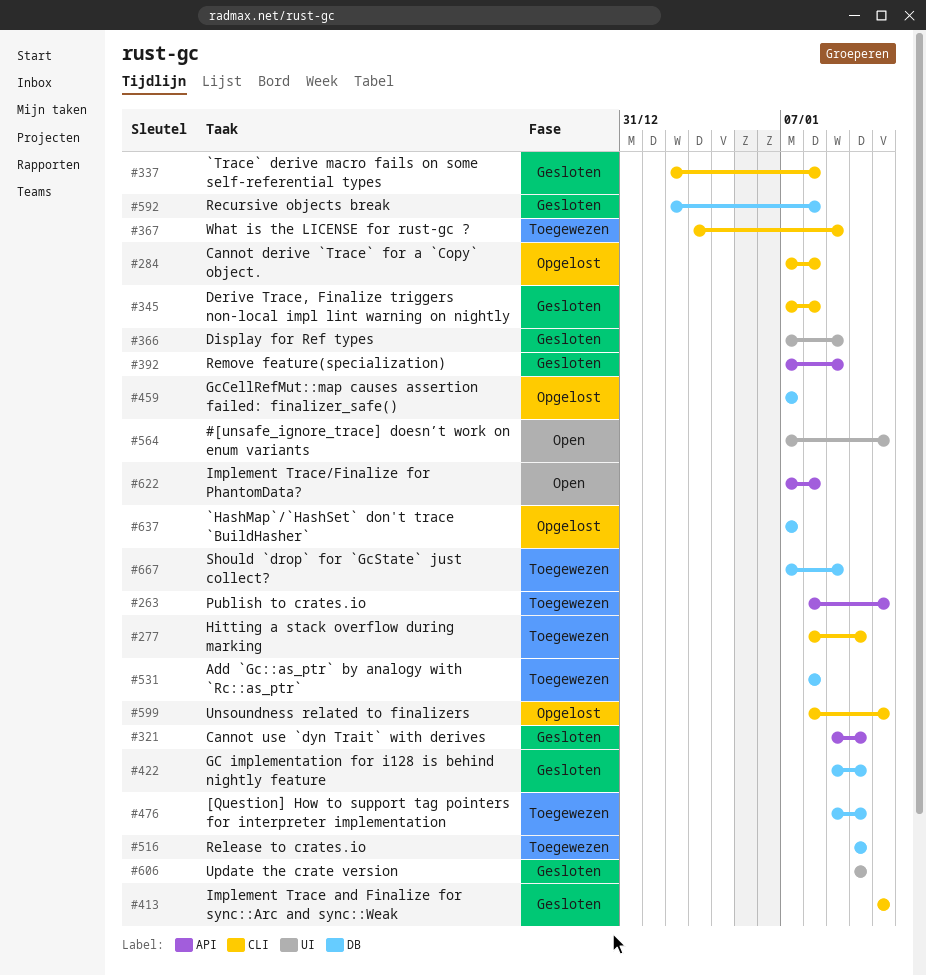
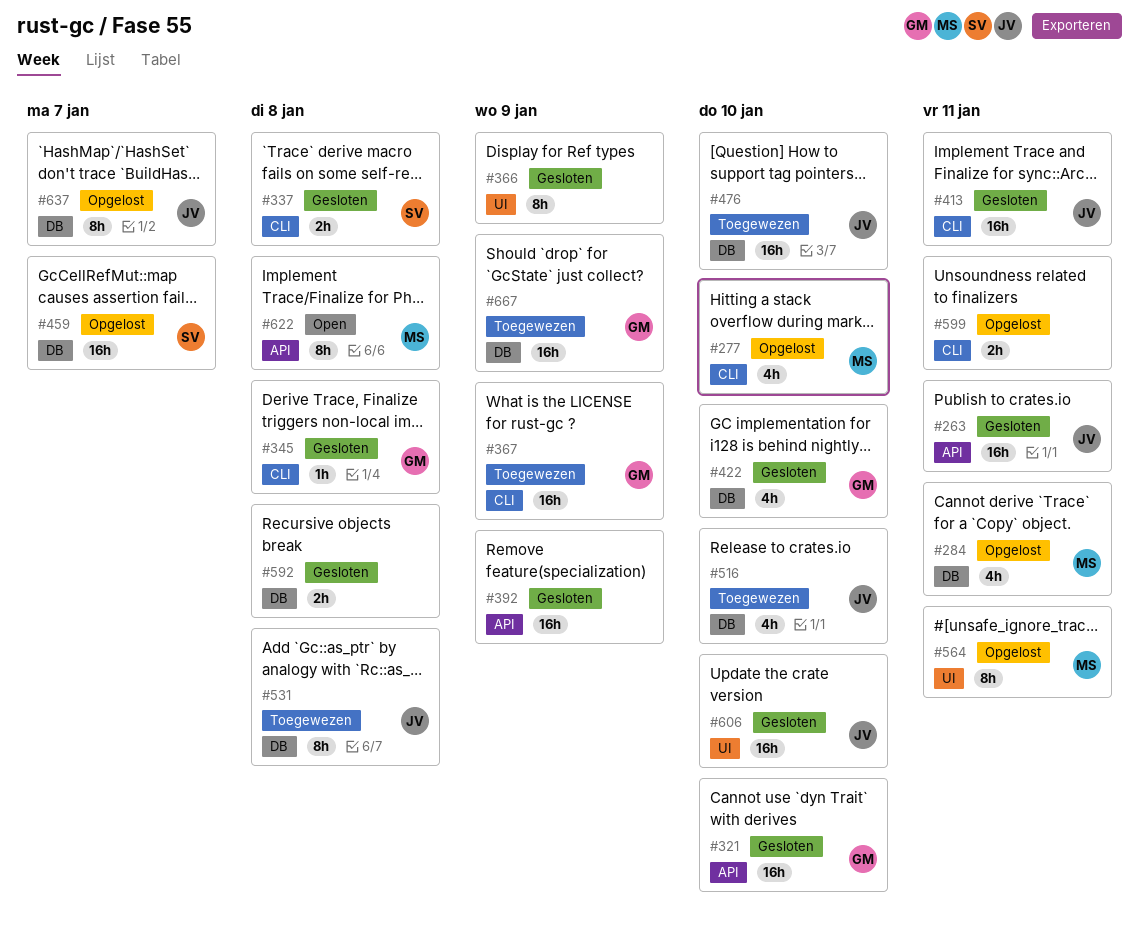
#263, status: Toegewezen -> Gesloten
#277, status: Toegewezen -> Opgelost
#284, label: CLI -> DB
#284, due: Jan 8 -> Jan 11
#564, status: Open -> Opgelost

